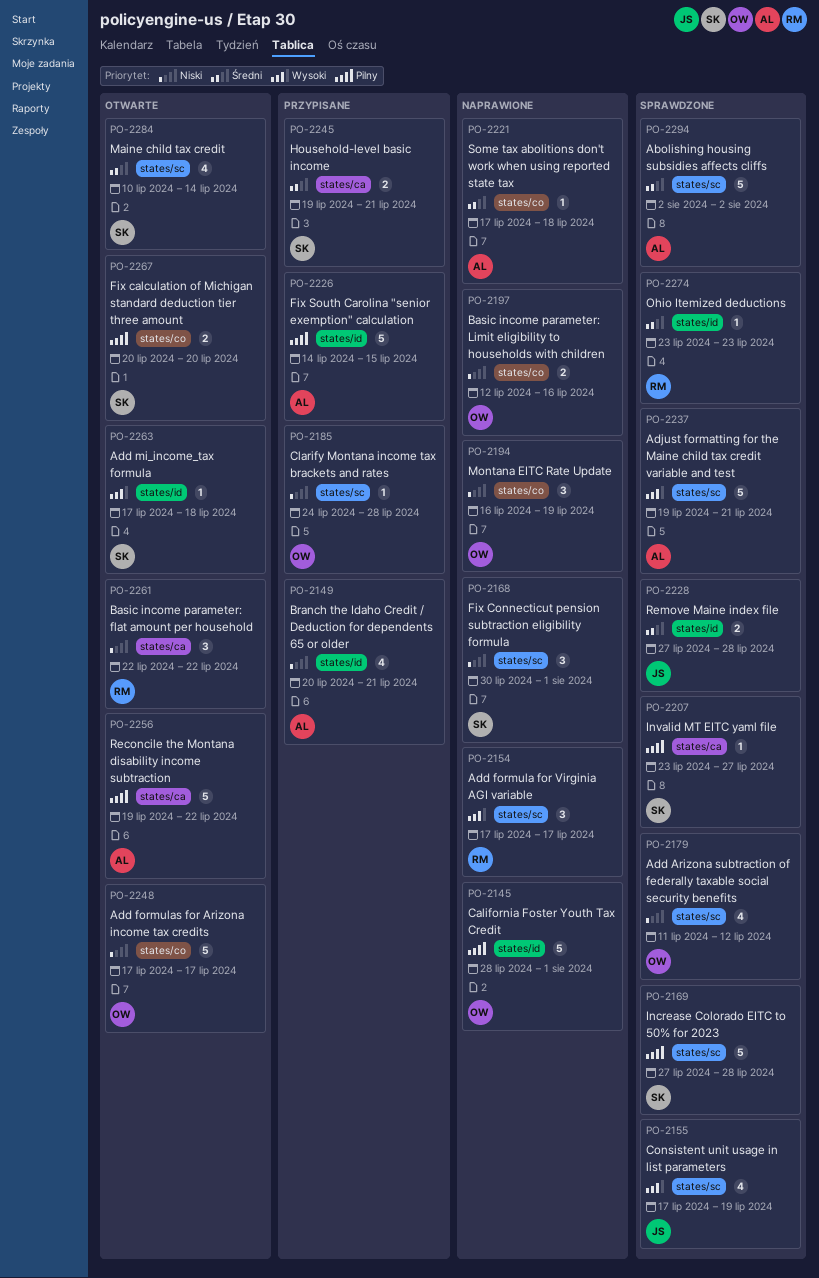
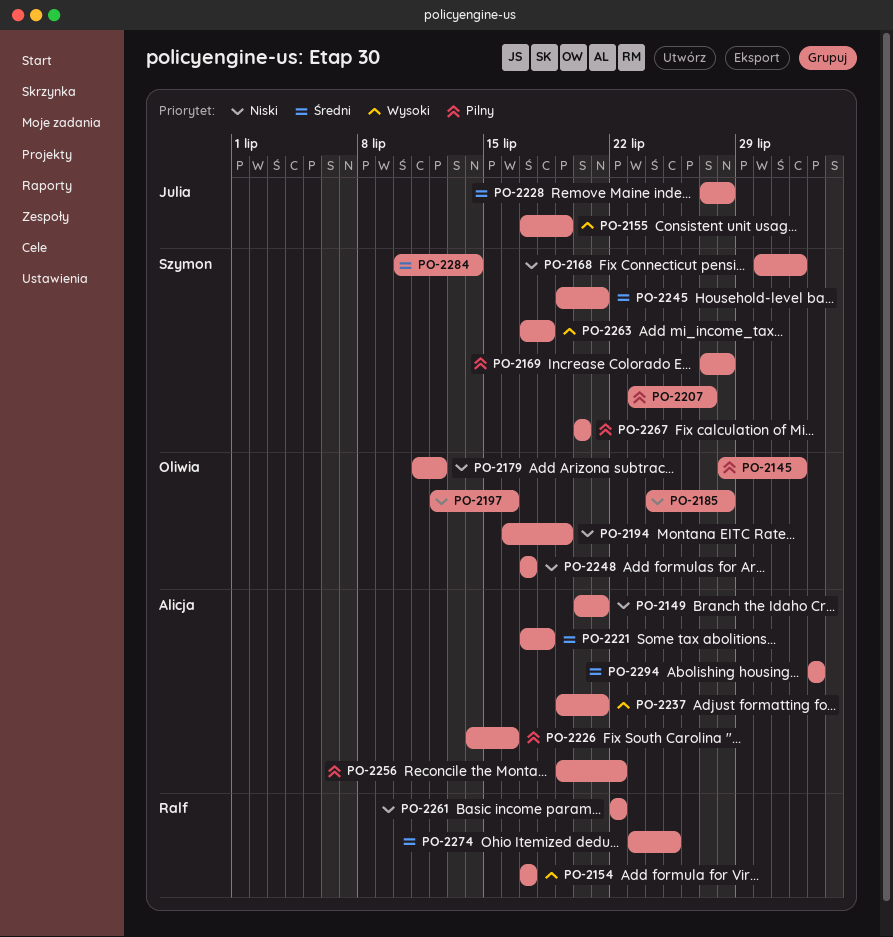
PO-2226, due: Jul 15 -> Jul 16
PO-2274, due: Jul 23 -> Jul 25

